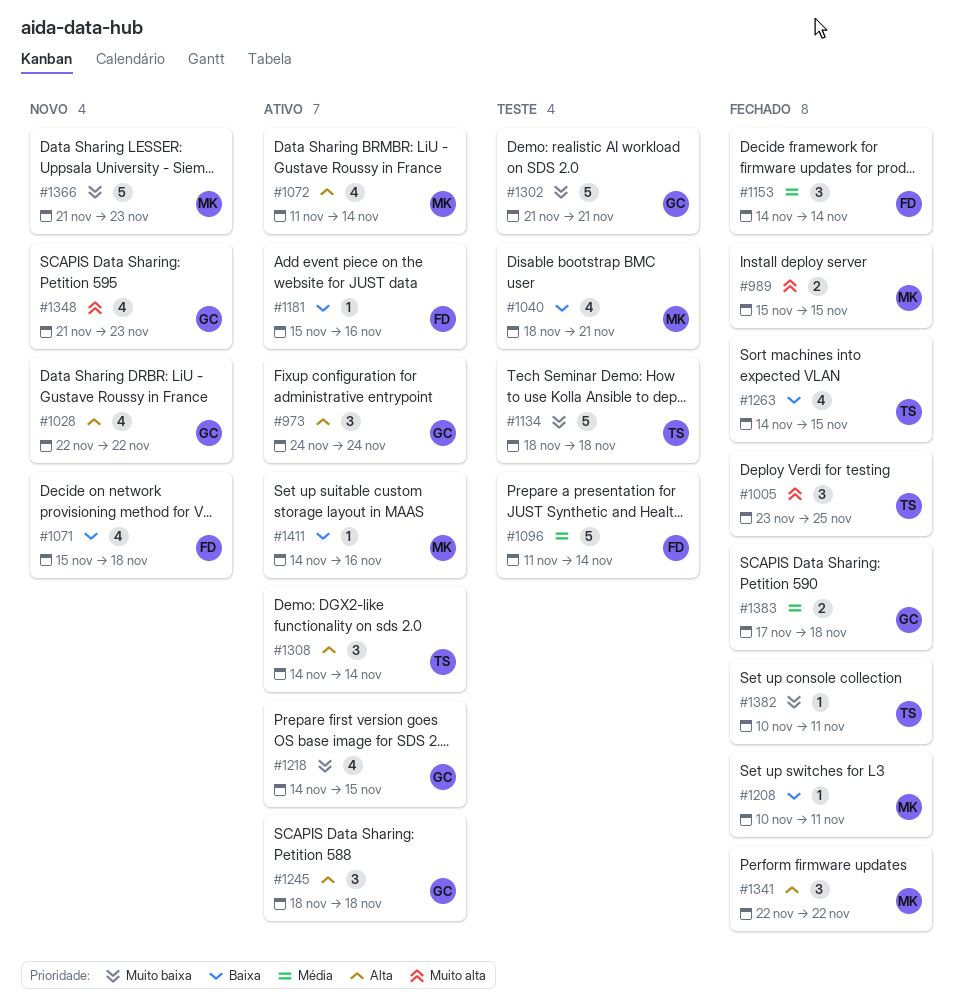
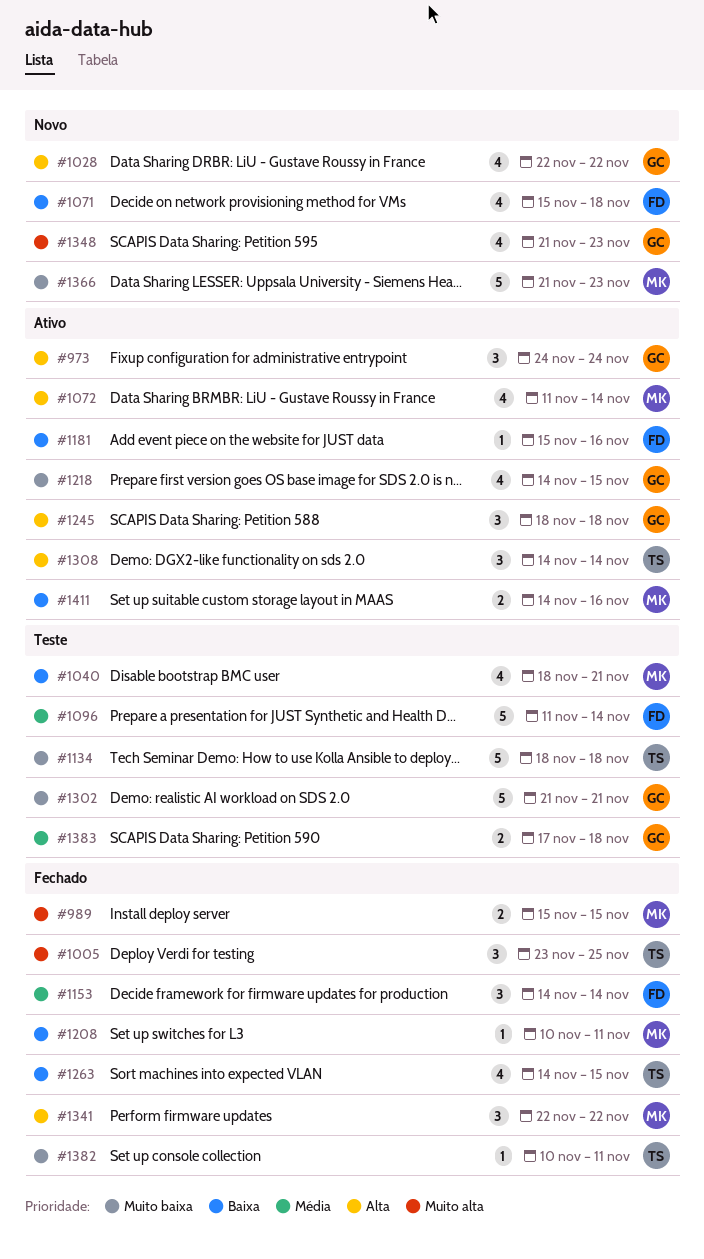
#1383, status: Fechado -> Teste
#1411, estimate: 1 -> 2

